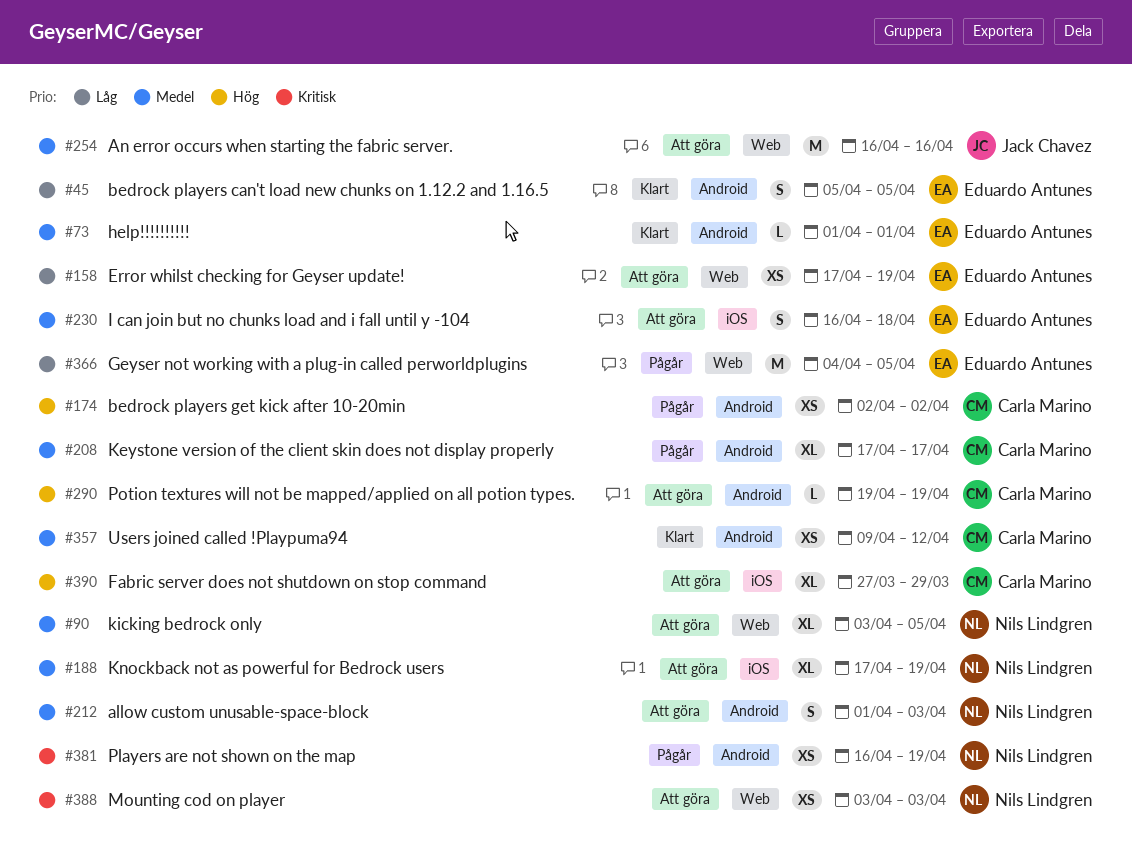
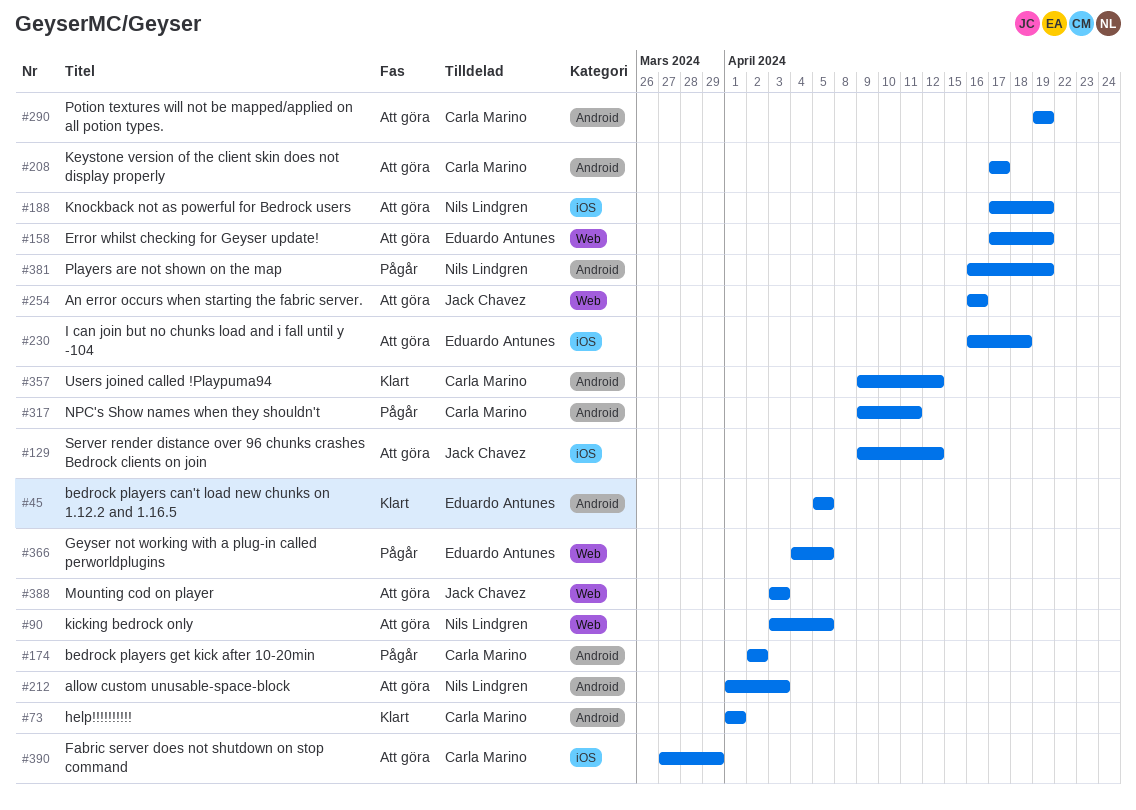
#73, owner: Eduardo Antunes -> Carla Marino
#129: none -> present
#208, status: Pågår -> Att göra
#317: none -> present
#388, owner: Nils Lindgren -> Jack Chavez

